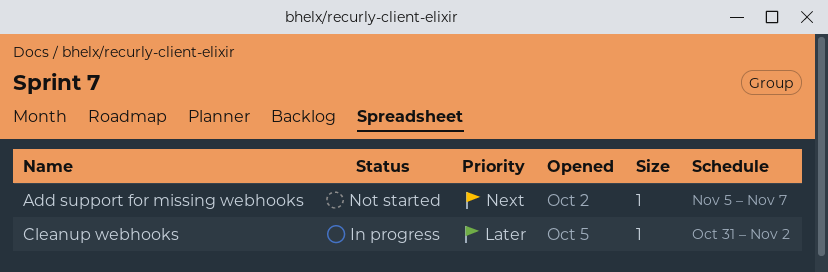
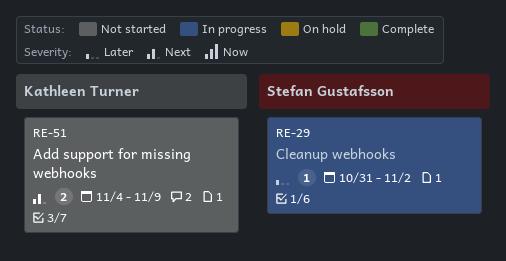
Add support for missing webhooks, estimate: 1 -> 2
Add support for missing webhooks, start: Nov 5 -> Nov 4
Add support for missing webhooks, due: Nov 7 -> Nov 9

